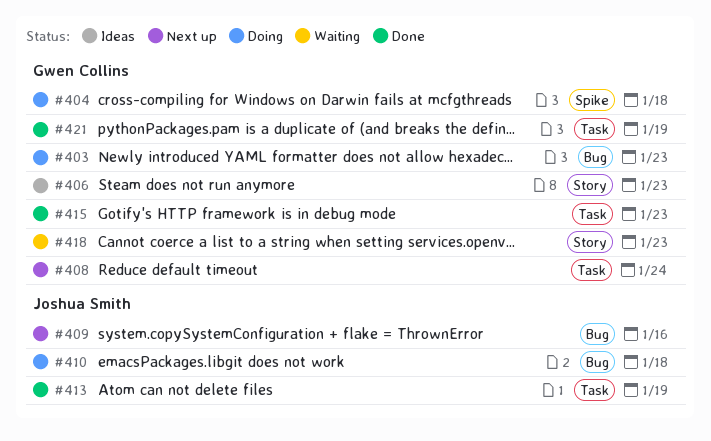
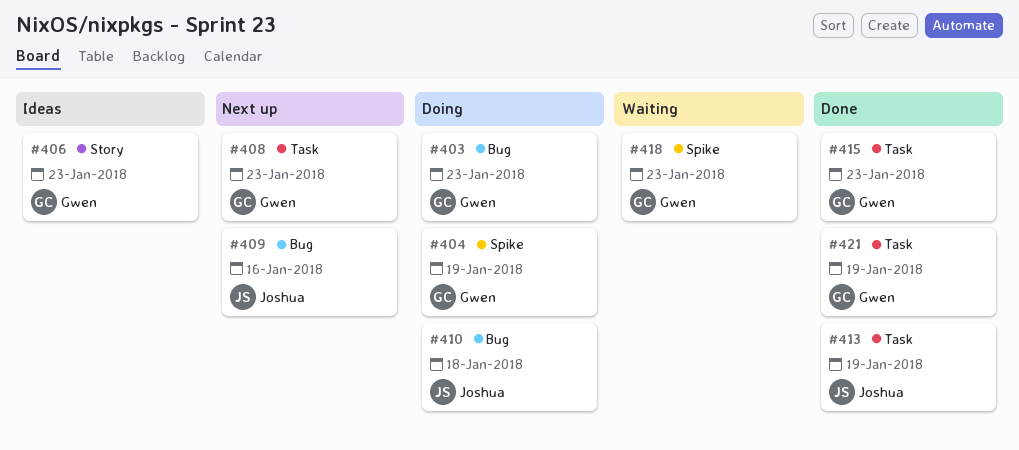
#404, due: Jan 18 -> Jan 19
#408, due: Jan 24 -> Jan 23
#418, label: Story -> Spike

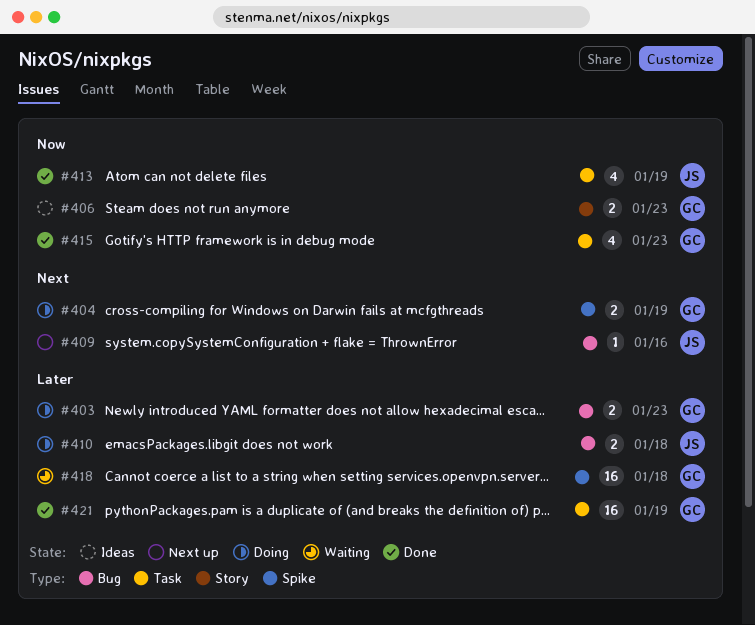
#408: present -> none
#418, due: Jan 23 -> Jan 18

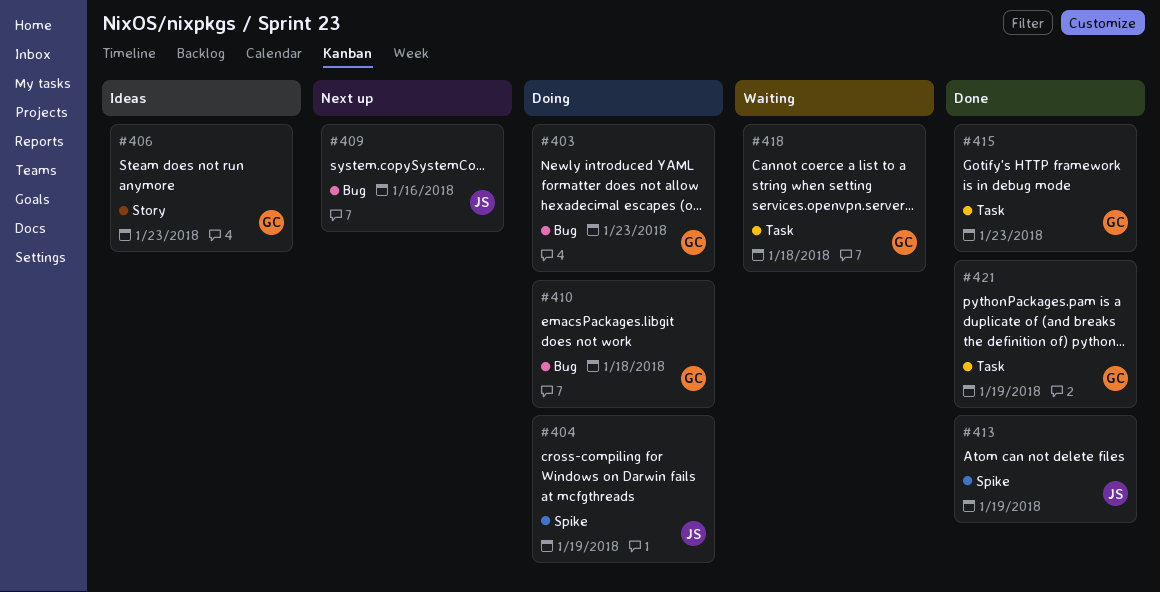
#404, owner: GC -> JS
#410, owner: JS -> GC
#413, label: Task -> Spike
#418, label: Spike -> Task

